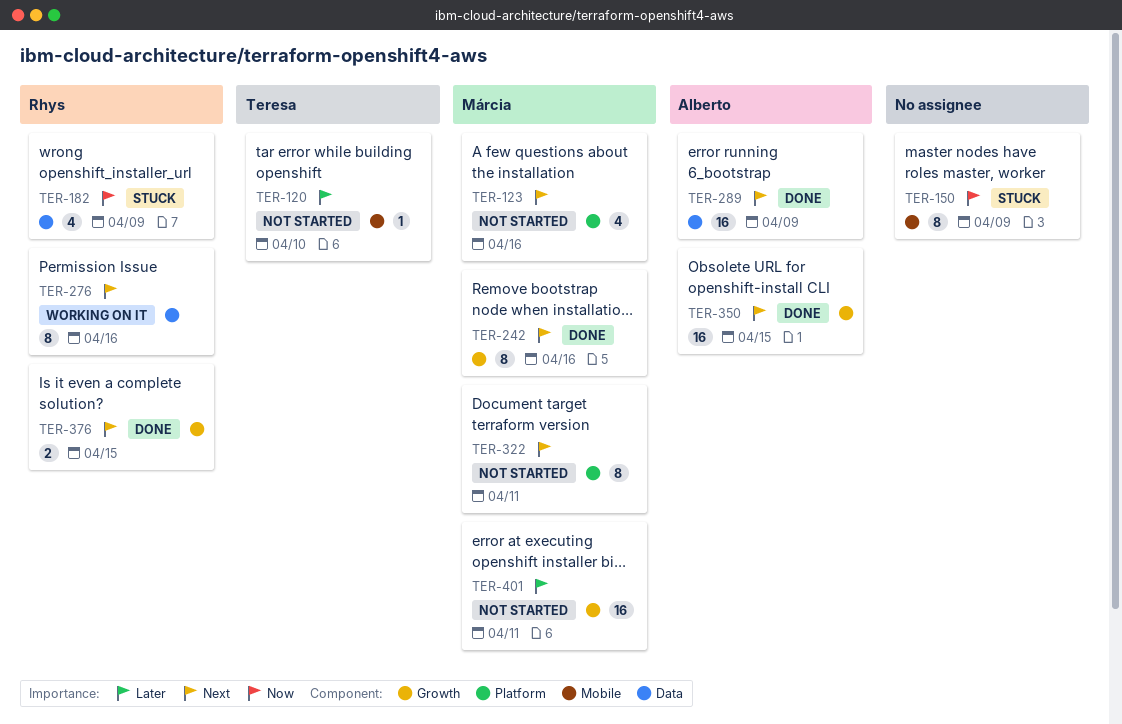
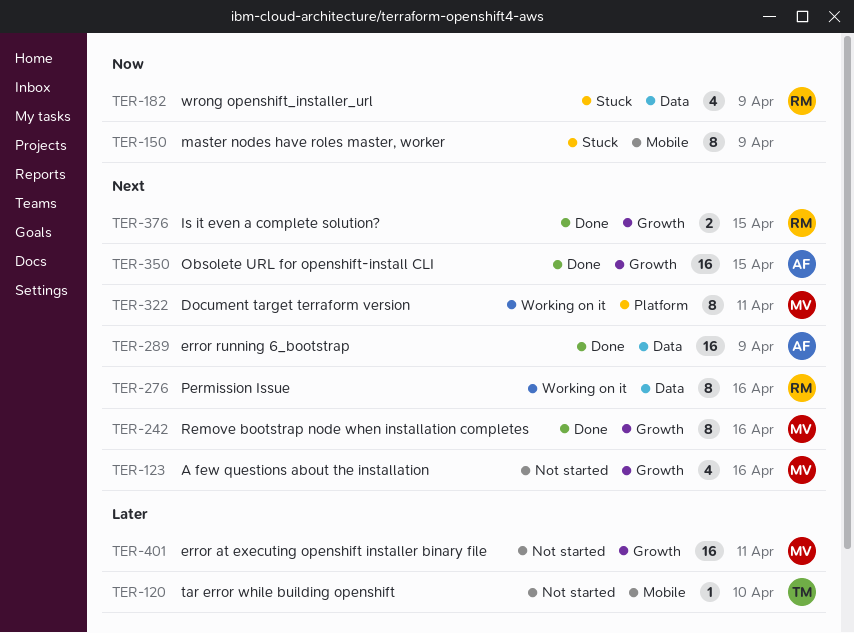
TER-123, label: Platform -> Growth
TER-322, status: Not started -> Working on it

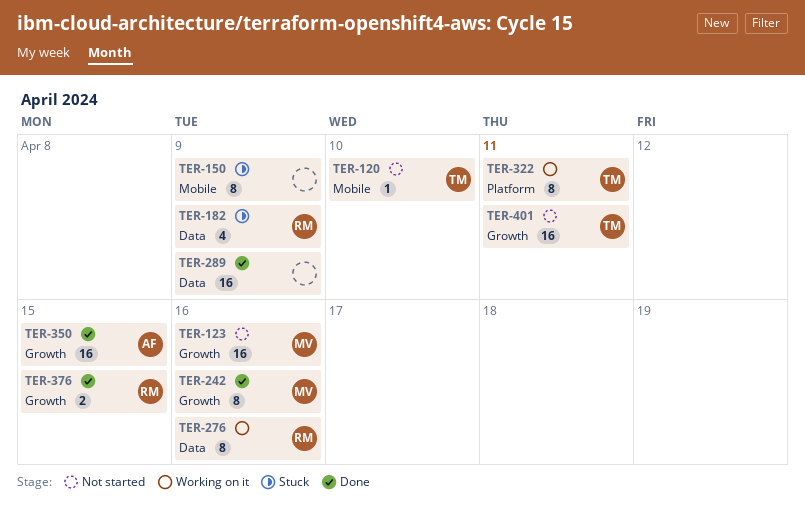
TER-123, estimate: 4 -> 16
TER-289, owner: AF -> none
TER-322, owner: MV -> TM
TER-401, owner: MV -> TM

